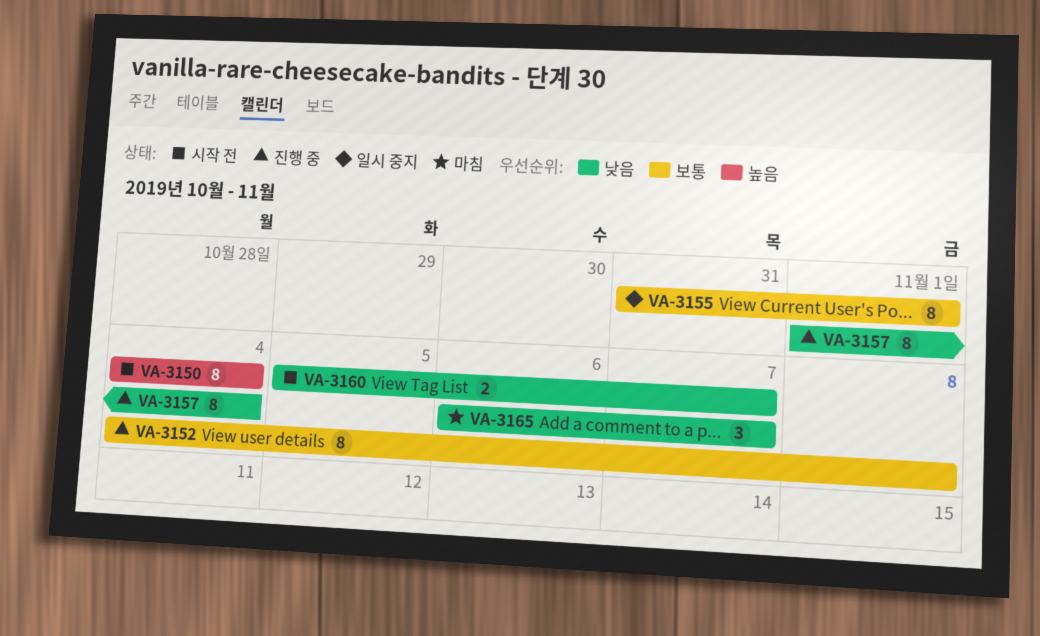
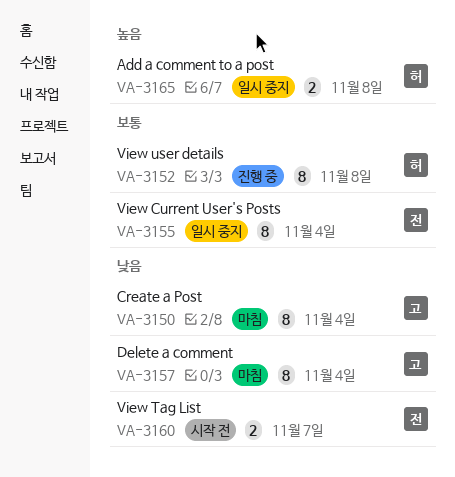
VA-3150, status: 시작 전 -> 마침
VA-3150, priority: 높음 -> 낮음
VA-3155, due: Nov 1 -> Nov 4
VA-3157, status: 진행 중 -> 마침
VA-3165, status: 마침 -> 일시 중지
VA-3165, priority: 낮음 -> 높음
VA-3165, estimate: 3 -> 2
VA-3165, due: Nov 7 -> Nov 8

